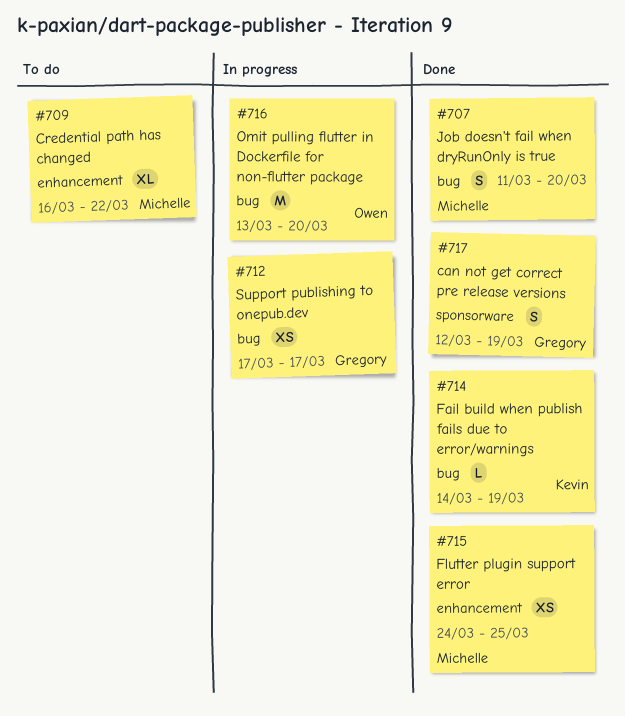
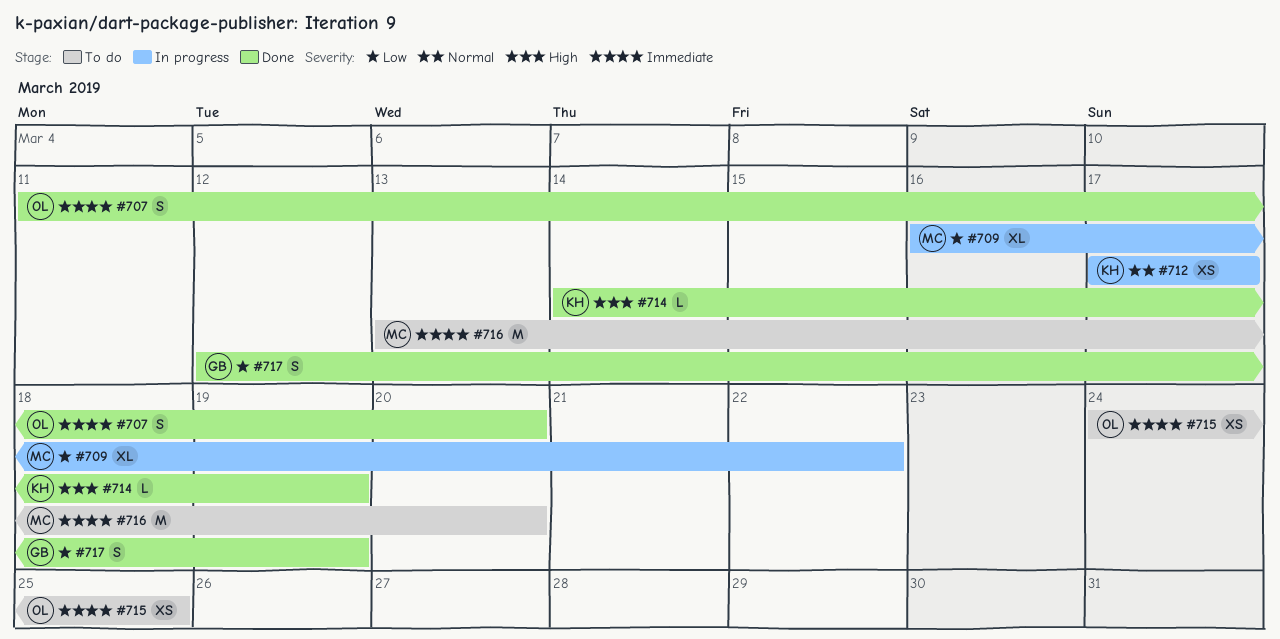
#707, owner: Michelle -> Owen
#709, status: To do -> In progress
#712, owner: Gregory -> Kevin
#715, status: Done -> To do
#715, owner: Michelle -> Owen
#716, status: In progress -> To do
#716, owner: Owen -> Michelle

